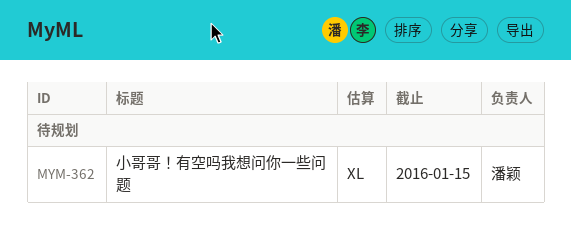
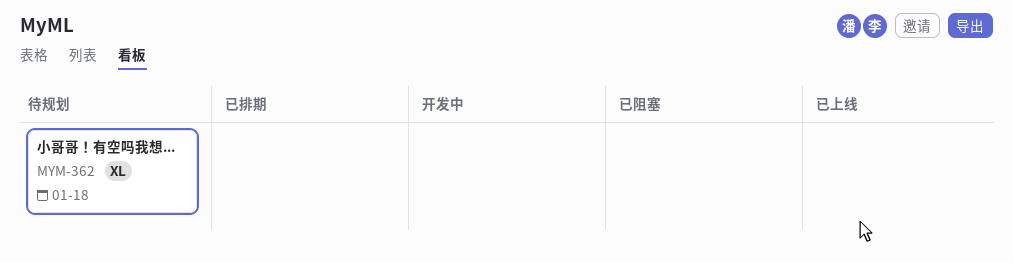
MYM-362, due: Jan 15 -> Jan 18

